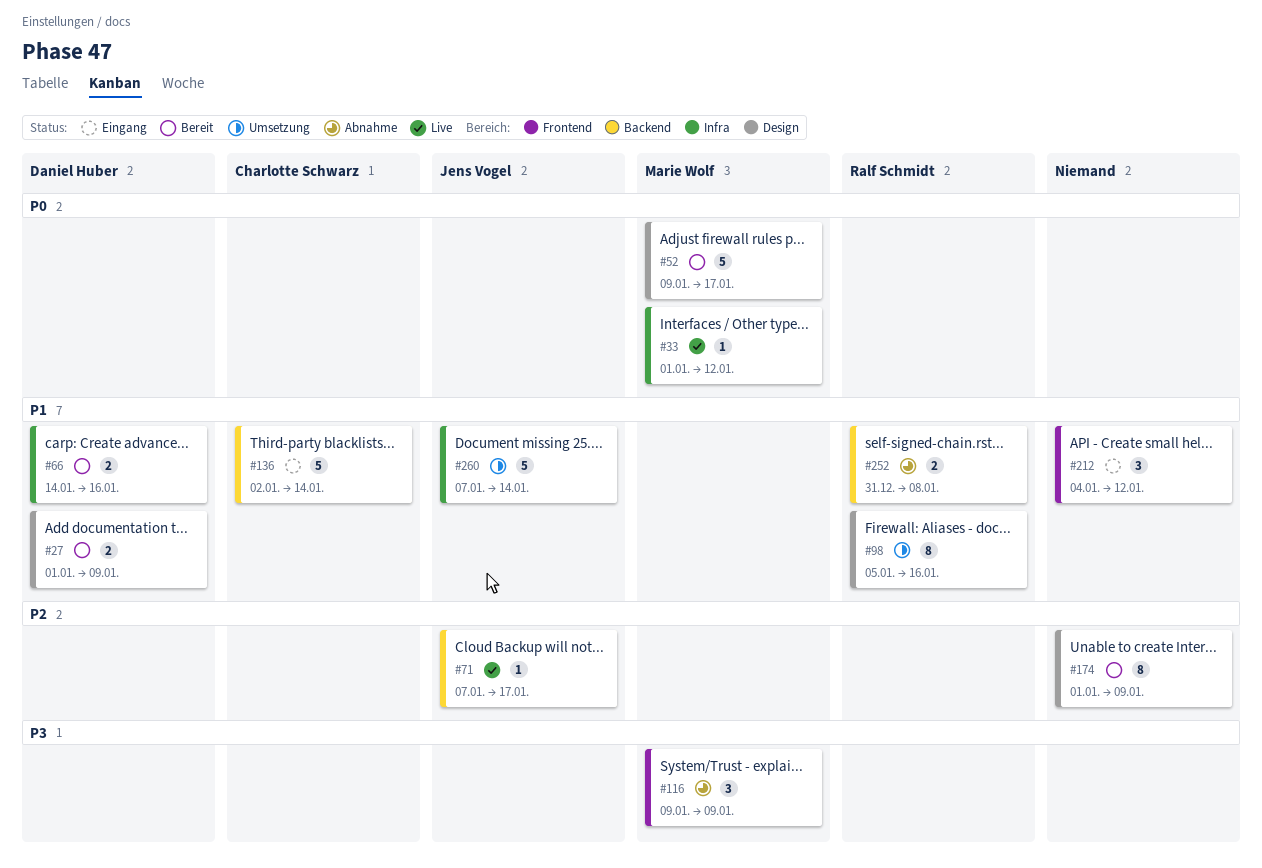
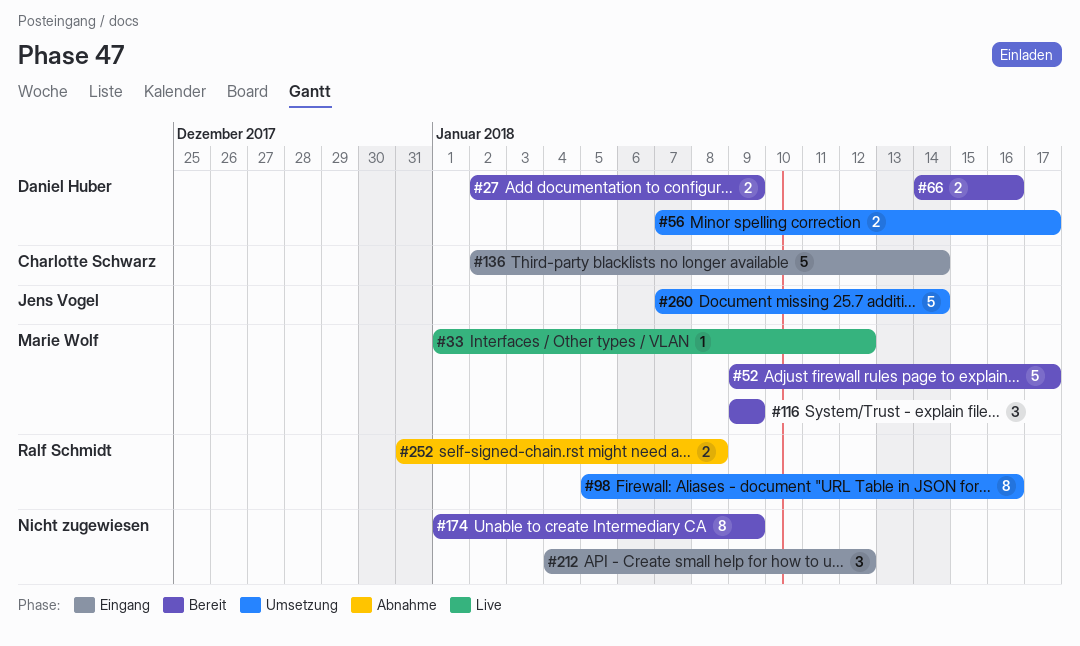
#27, start: Jan 1 -> Jan 2
#56: none -> present
#71: present -> none
#116, status: Abnahme -> Bereit

